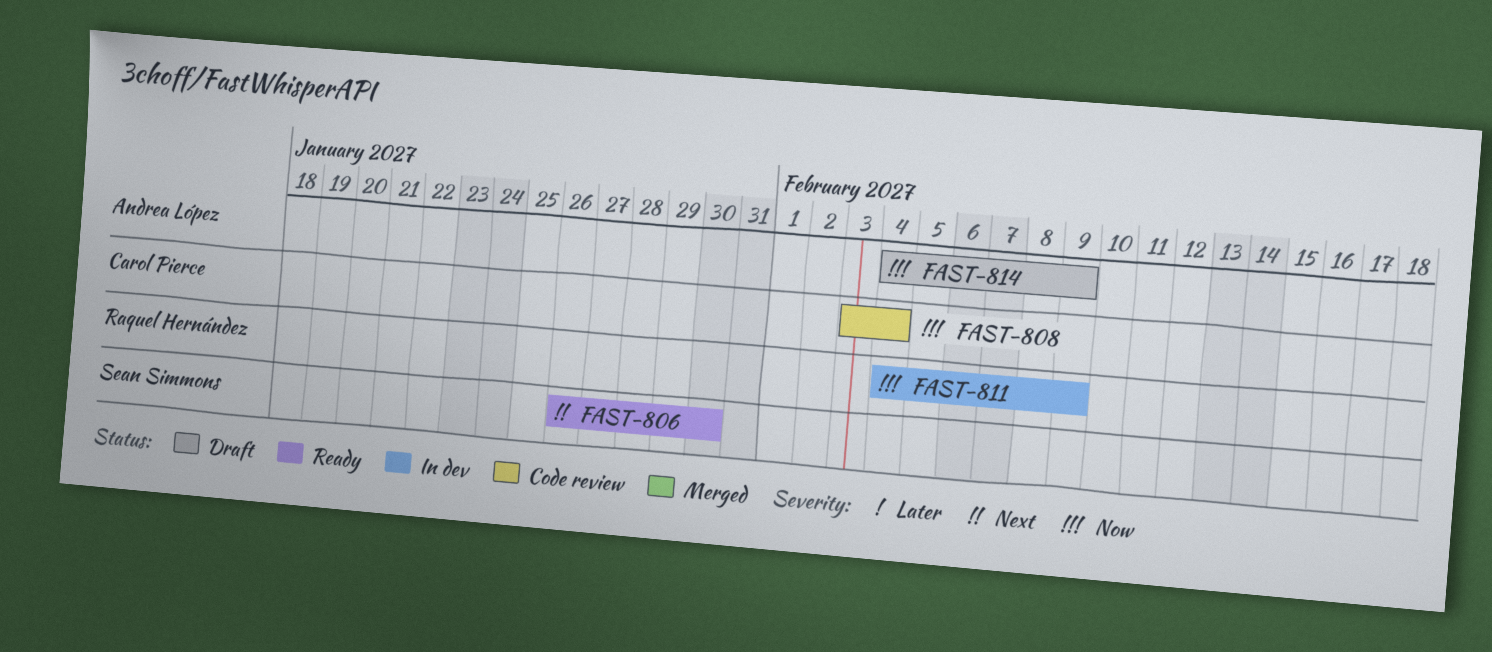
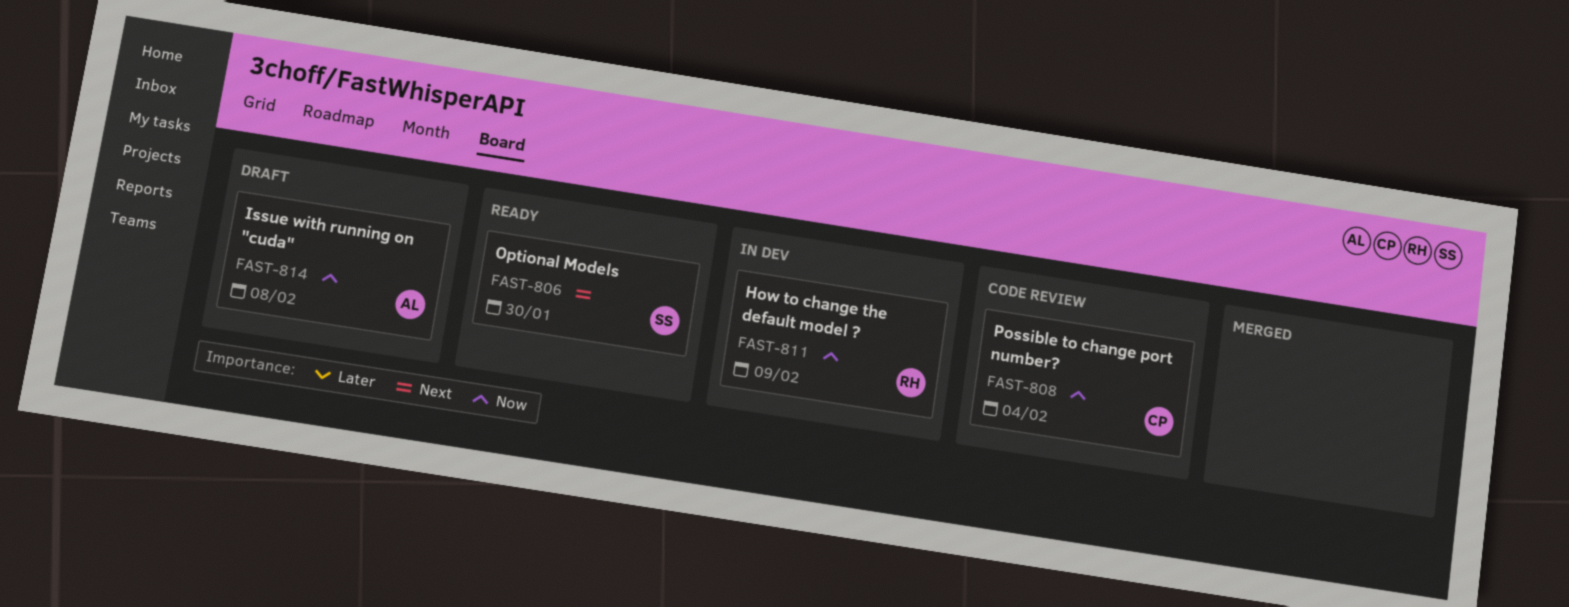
FAST-814, due: Feb 9 -> Feb 8

